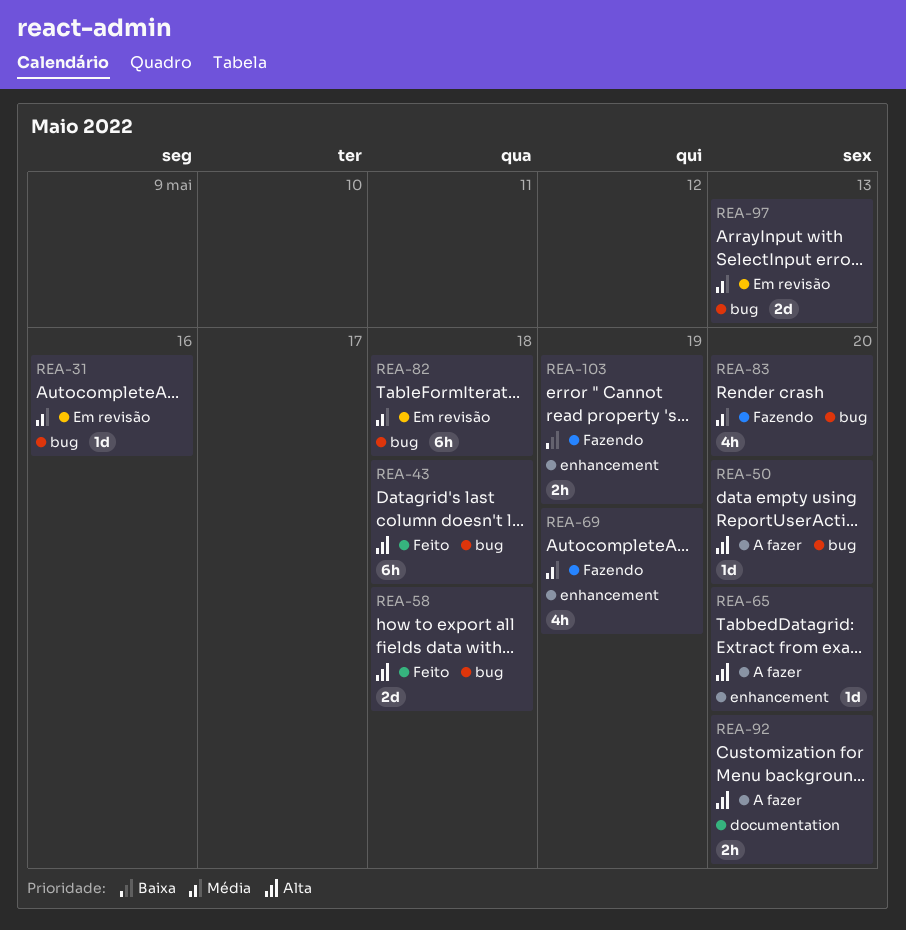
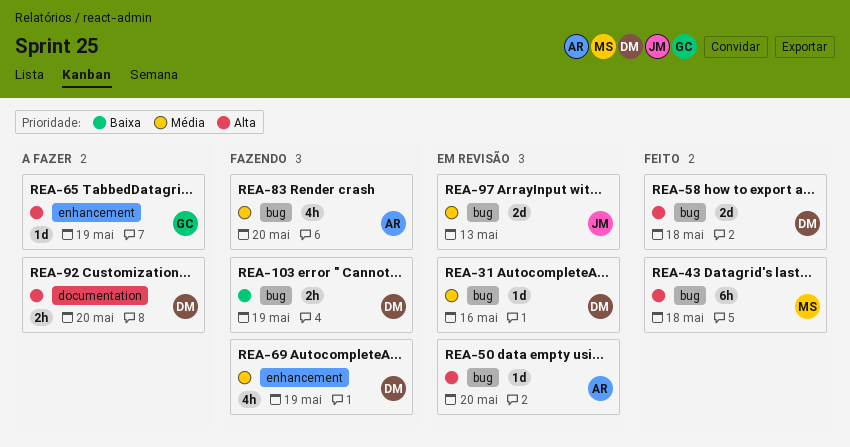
REA-50, status: A fazer -> Em revisão
REA-65, due: May 20 -> May 19
REA-82: present -> none
REA-103, label: enhancement -> bug

